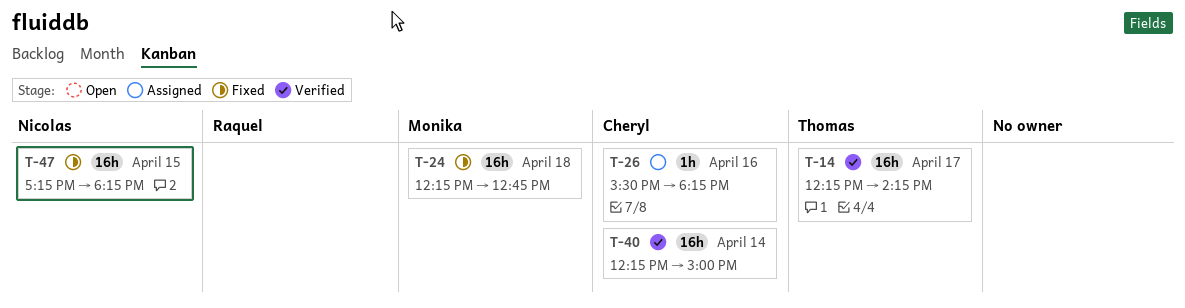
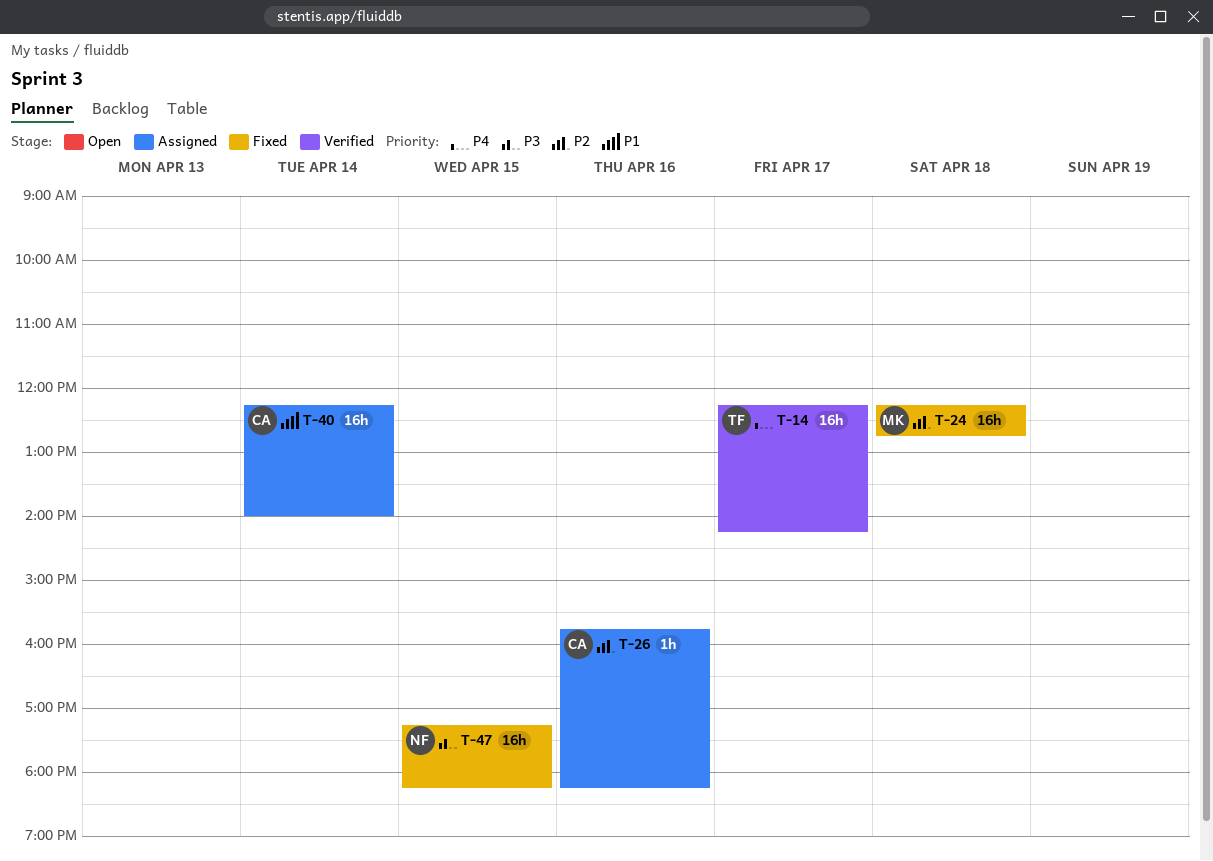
T-26, begins: 15:30 -> 15:45
T-40, status: Verified -> Assigned
T-40, ends: 15:00 -> 14:00

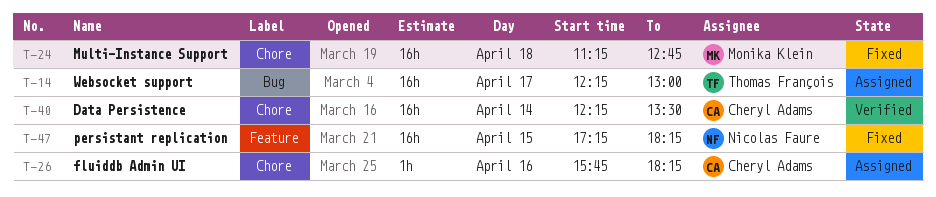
T-14, status: Verified -> Assigned
T-14, ends: 14:15 -> 13:00
T-24, begins: 12:15 -> 11:15
T-40, status: Assigned -> Verified
T-40, ends: 14:00 -> 13:30

